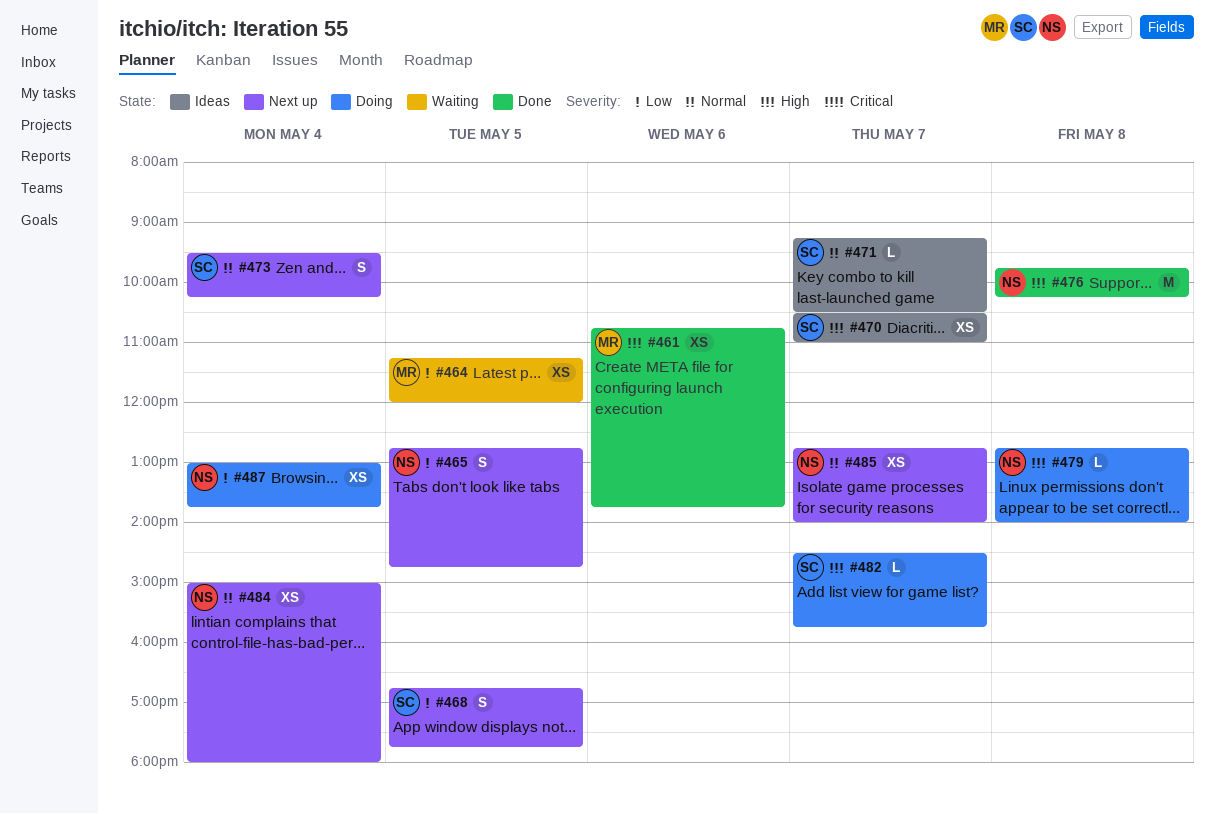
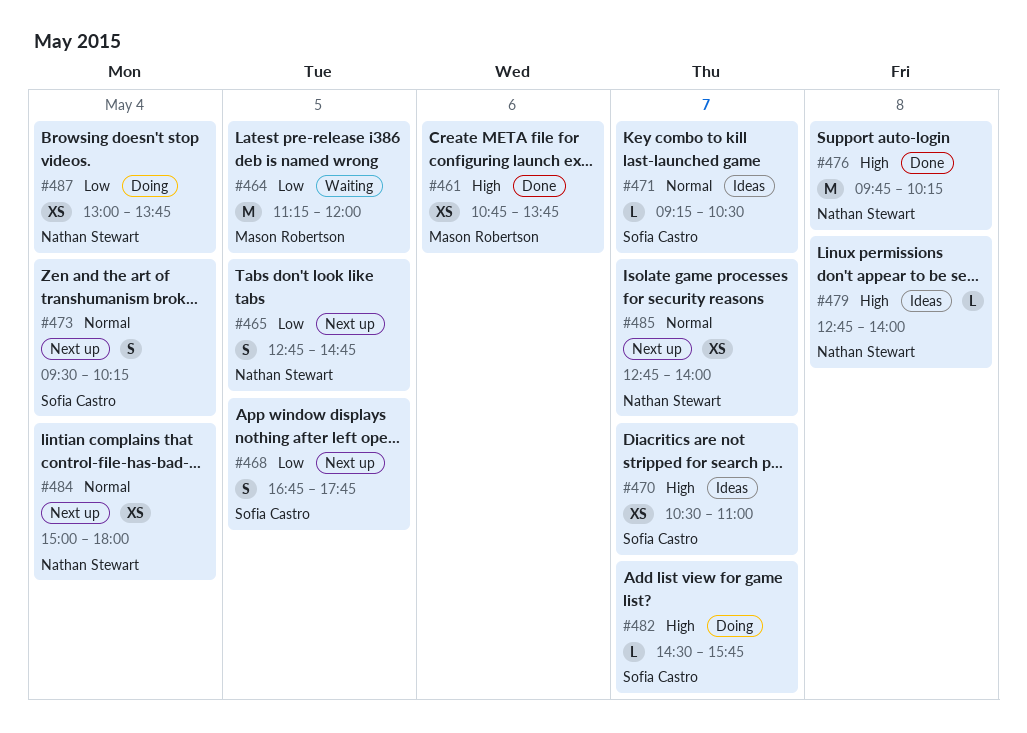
#464, estimate: XS -> M
#479, status: Doing -> Ideas

